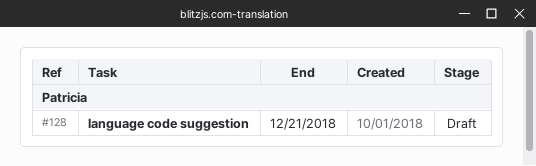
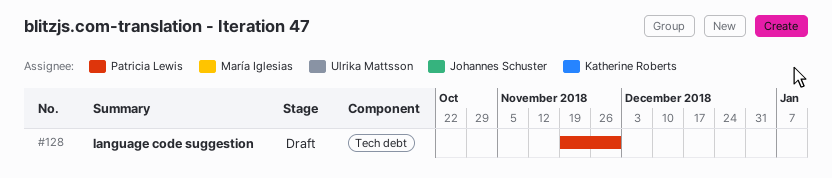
#128, due: Dec 21 -> Nov 30

